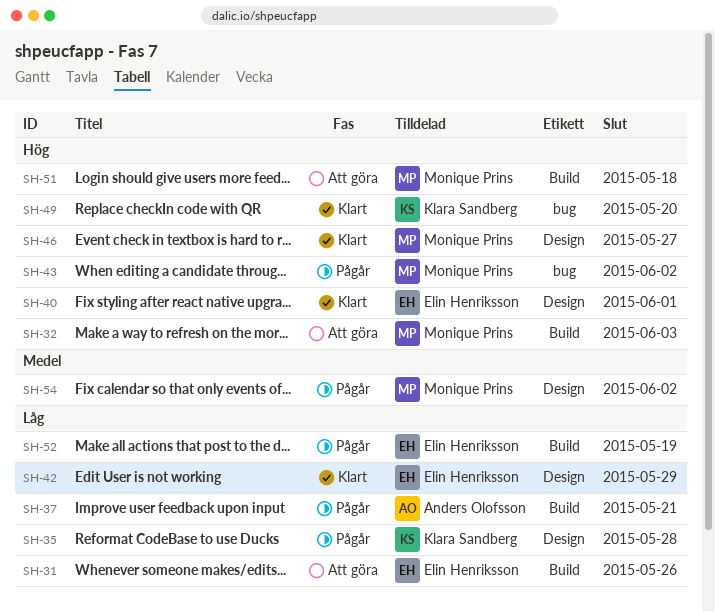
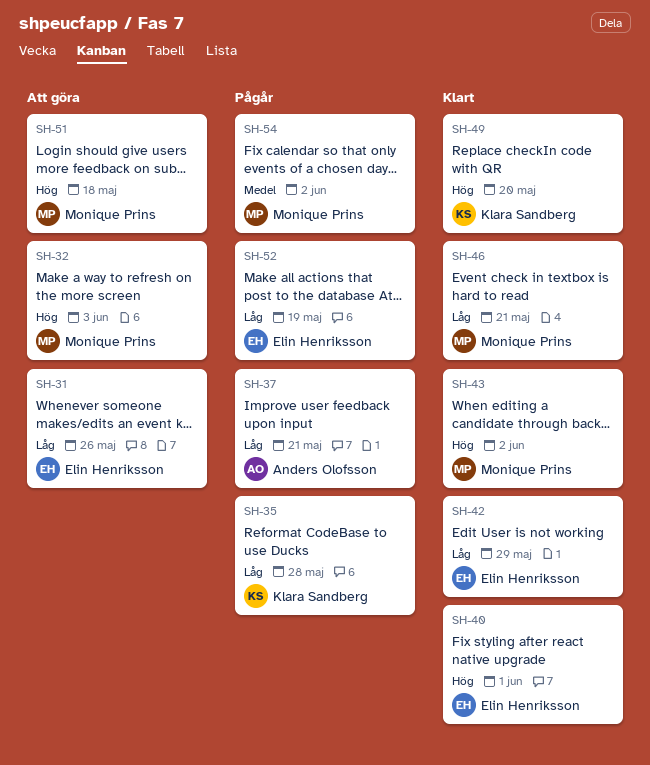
SH-43, status: Pågår -> Klart
SH-46, priority: Hög -> Låg
SH-46, due: May 27 -> May 21

